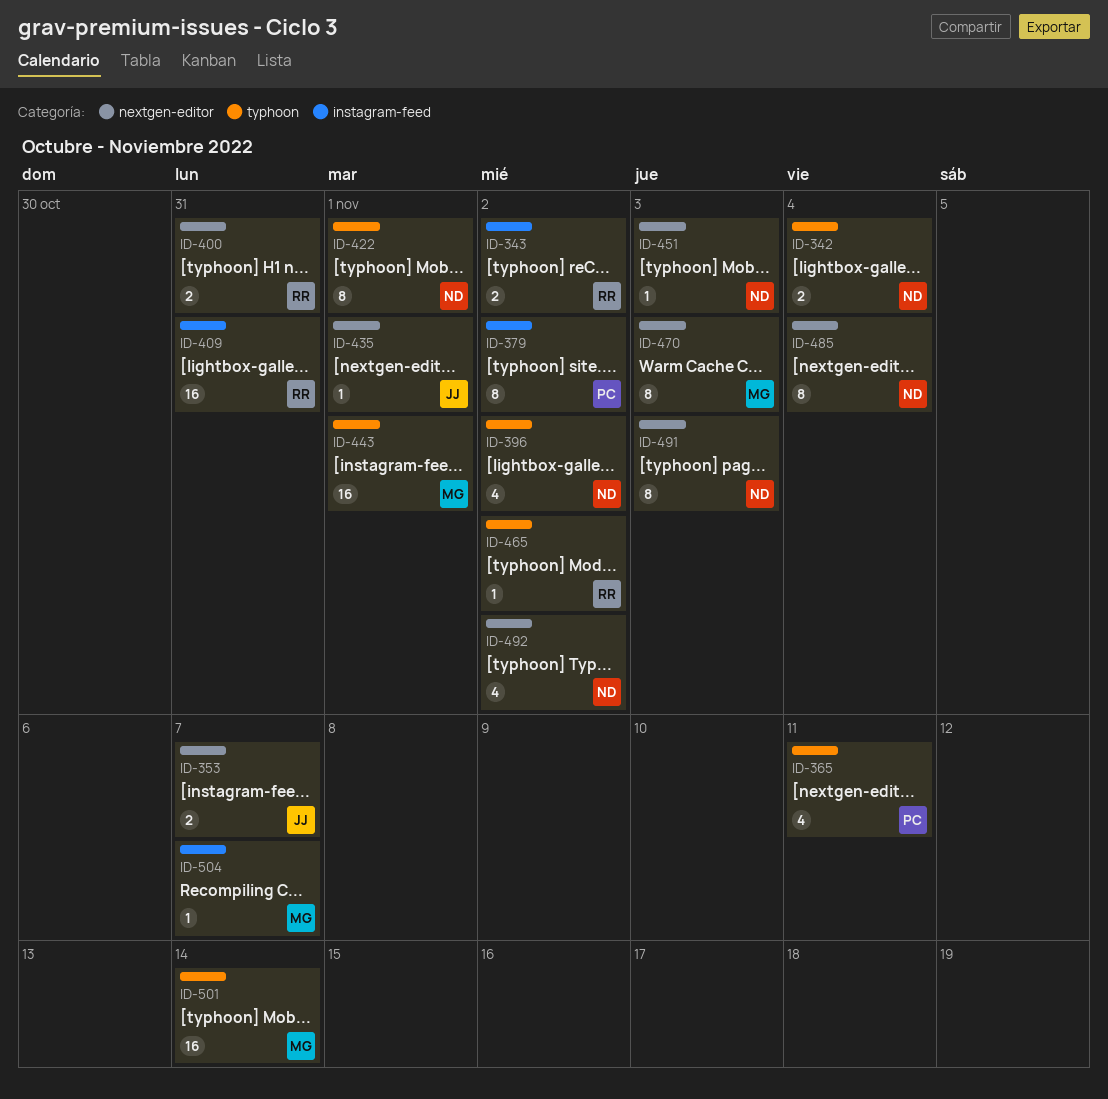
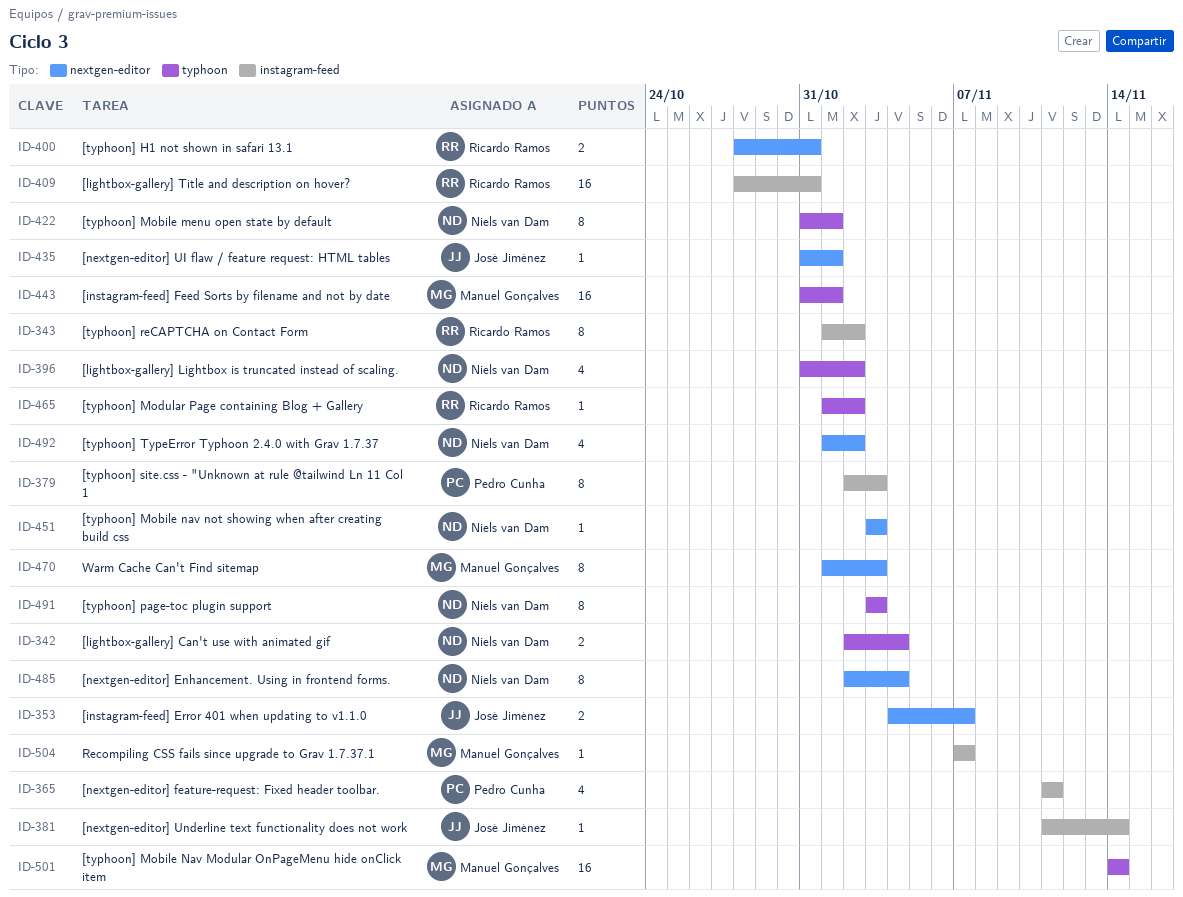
ID-343, estimate: 2 -> 8
ID-365, label: typhoon -> instagram-feed
ID-379, due: Nov 2 -> Nov 3
ID-381: none -> present
ID-491, label: nextgen-editor -> typhoon

